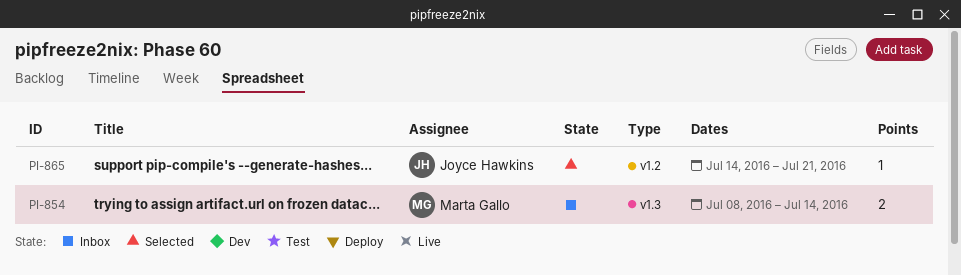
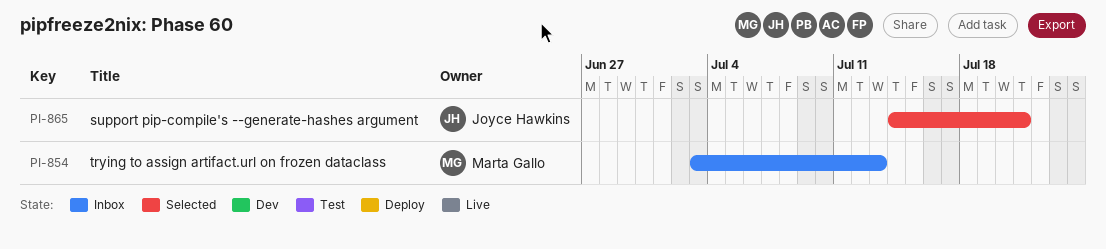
PI-854, start: Jul 8 -> Jul 3
PI-854, due: Jul 14 -> Jul 13

